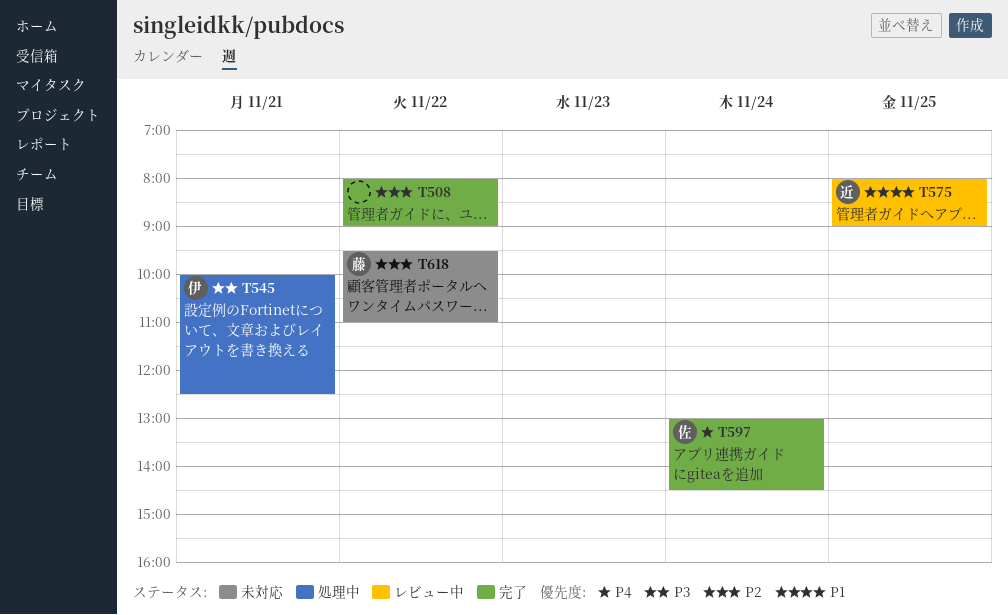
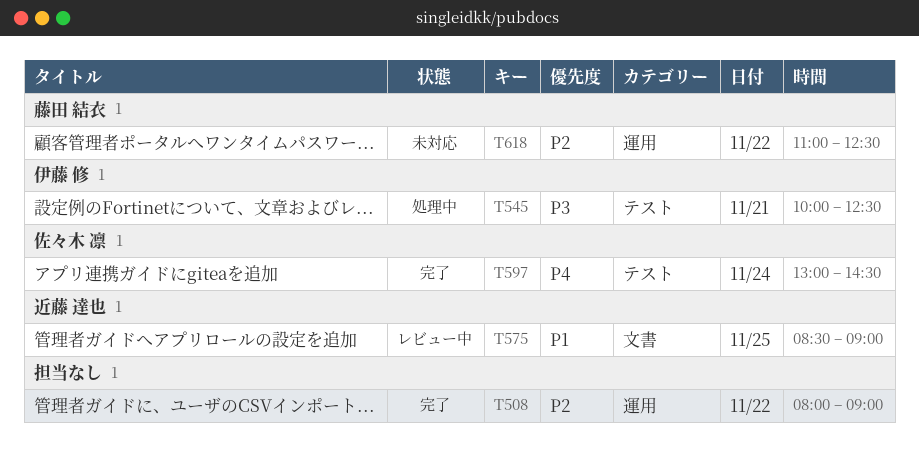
T575, begins: 08:00 -> 08:30
T618, begins: 09:30 -> 11:00
T618, ends: 11:00 -> 12:30

